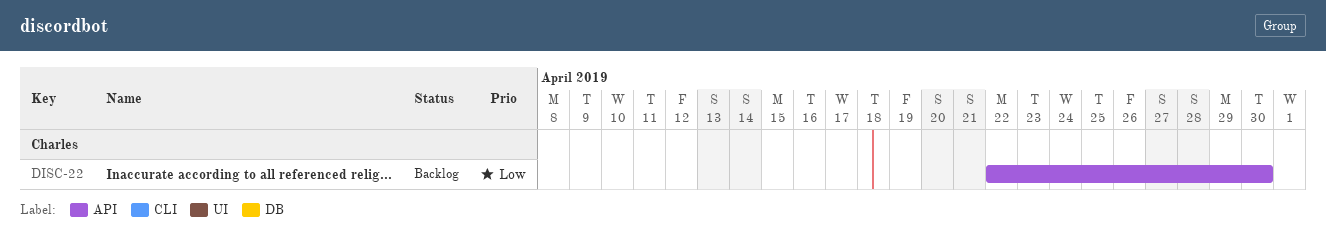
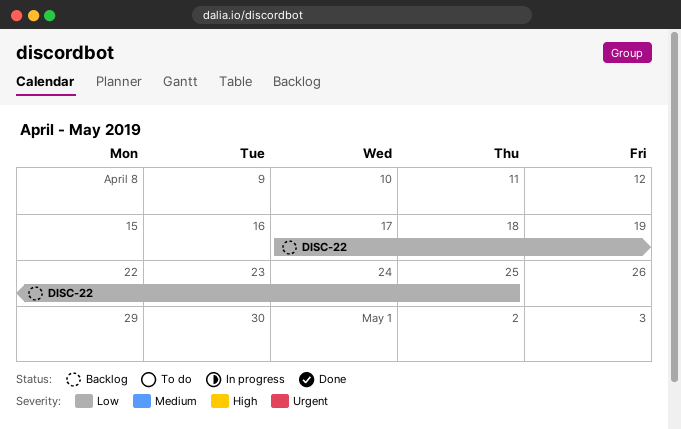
DISC-22, start: Apr 22 -> Apr 17
DISC-22, due: Apr 30 -> Apr 25

